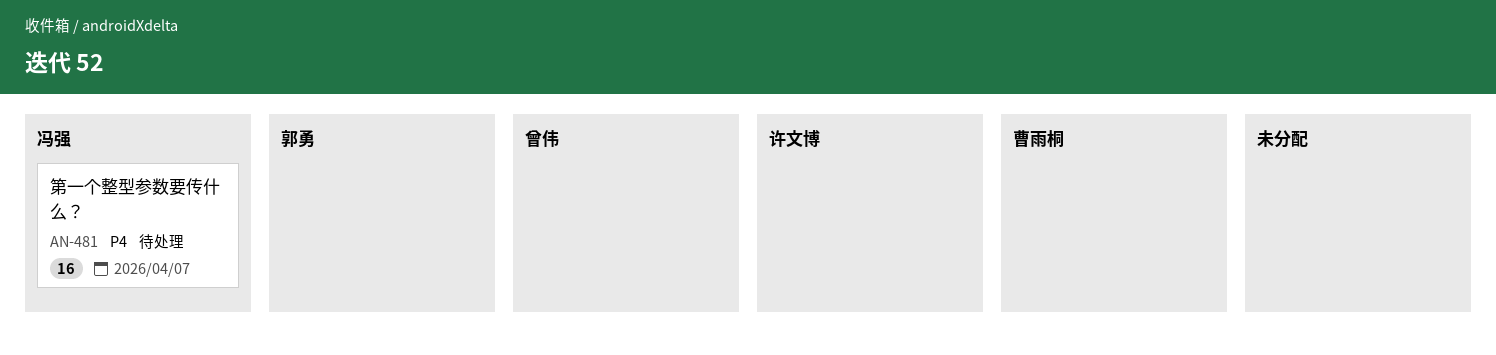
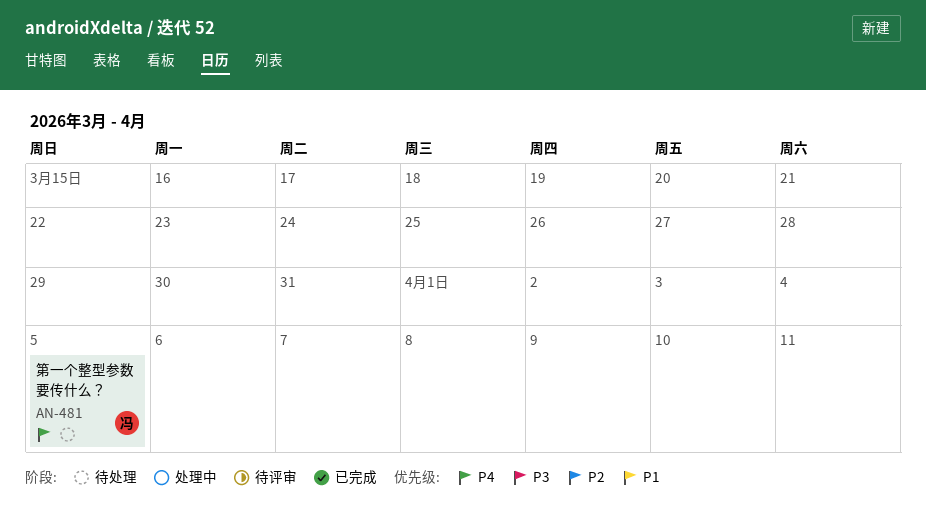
AN-481, due: Apr 7 -> Apr 5

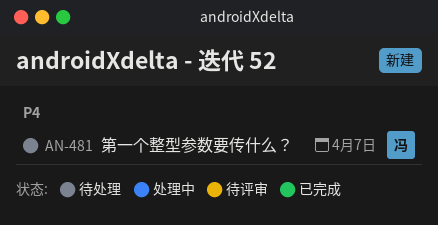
AN-481, due: Apr 5 -> Apr 7

